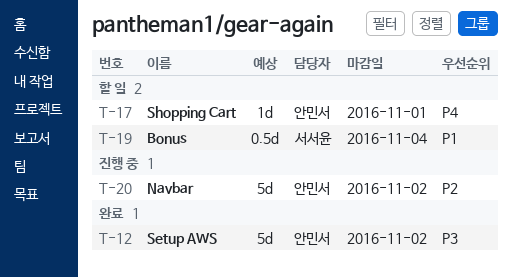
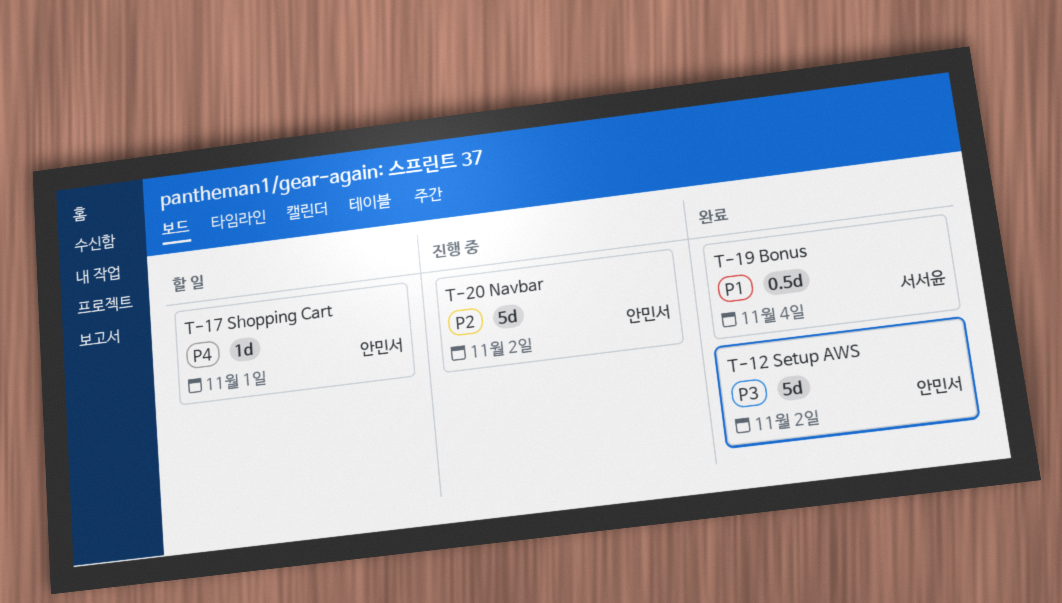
T-19, status: 할 일 -> 완료

